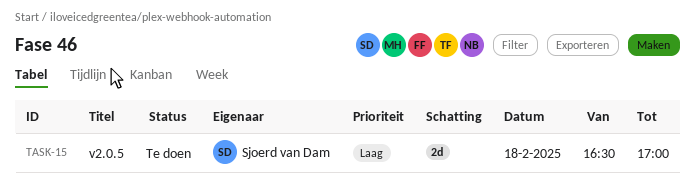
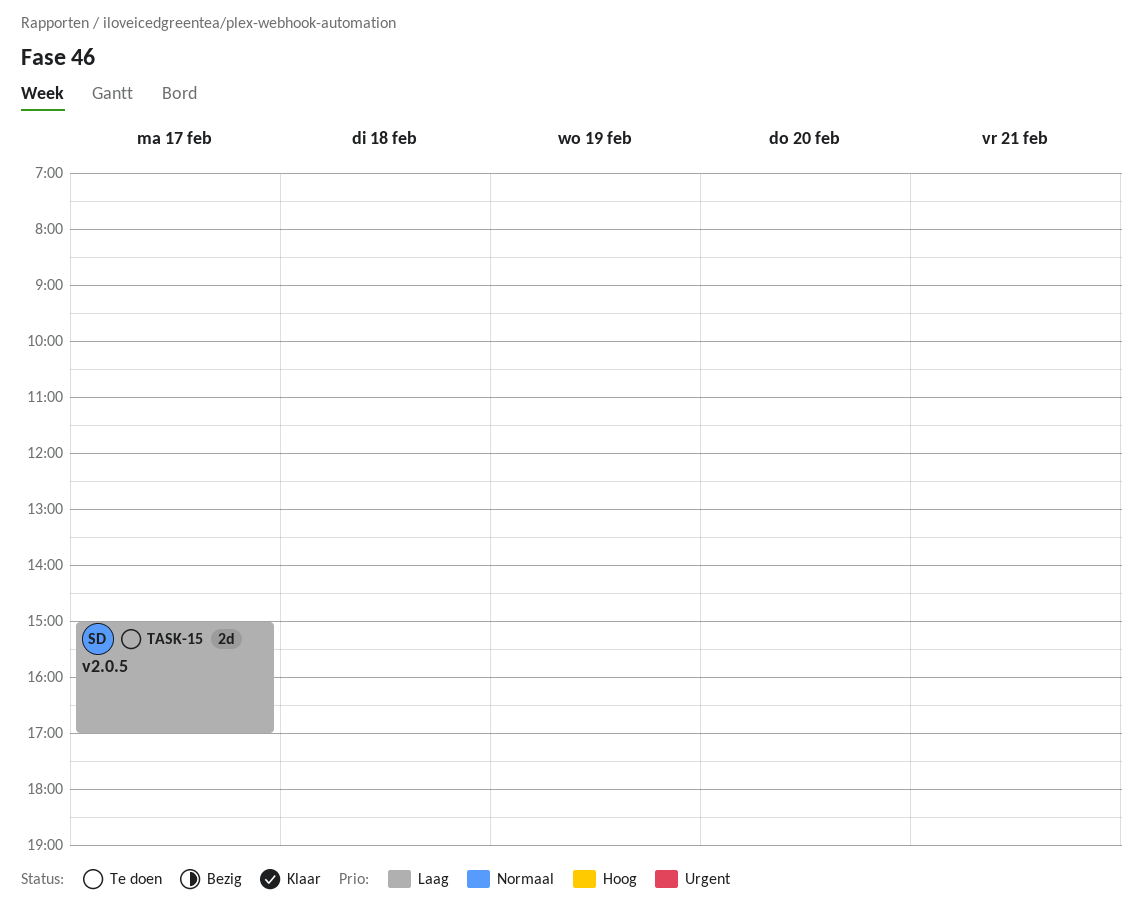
TASK-15, day: Feb 18 -> Feb 17
TASK-15, begins: 16:30 -> 15:00

